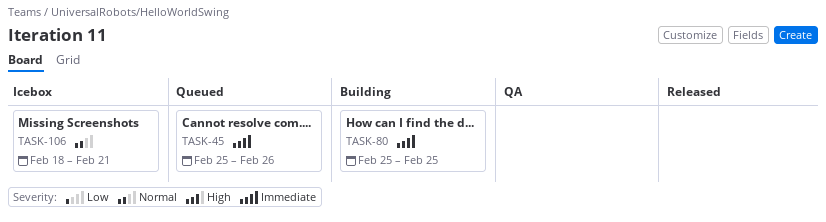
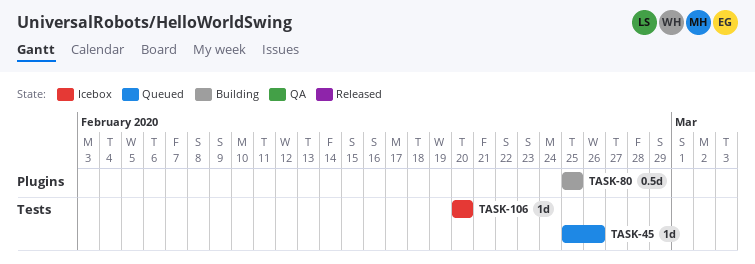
TASK-106, start: Feb 18 -> Feb 20
TASK-106, due: Feb 21 -> Feb 20

